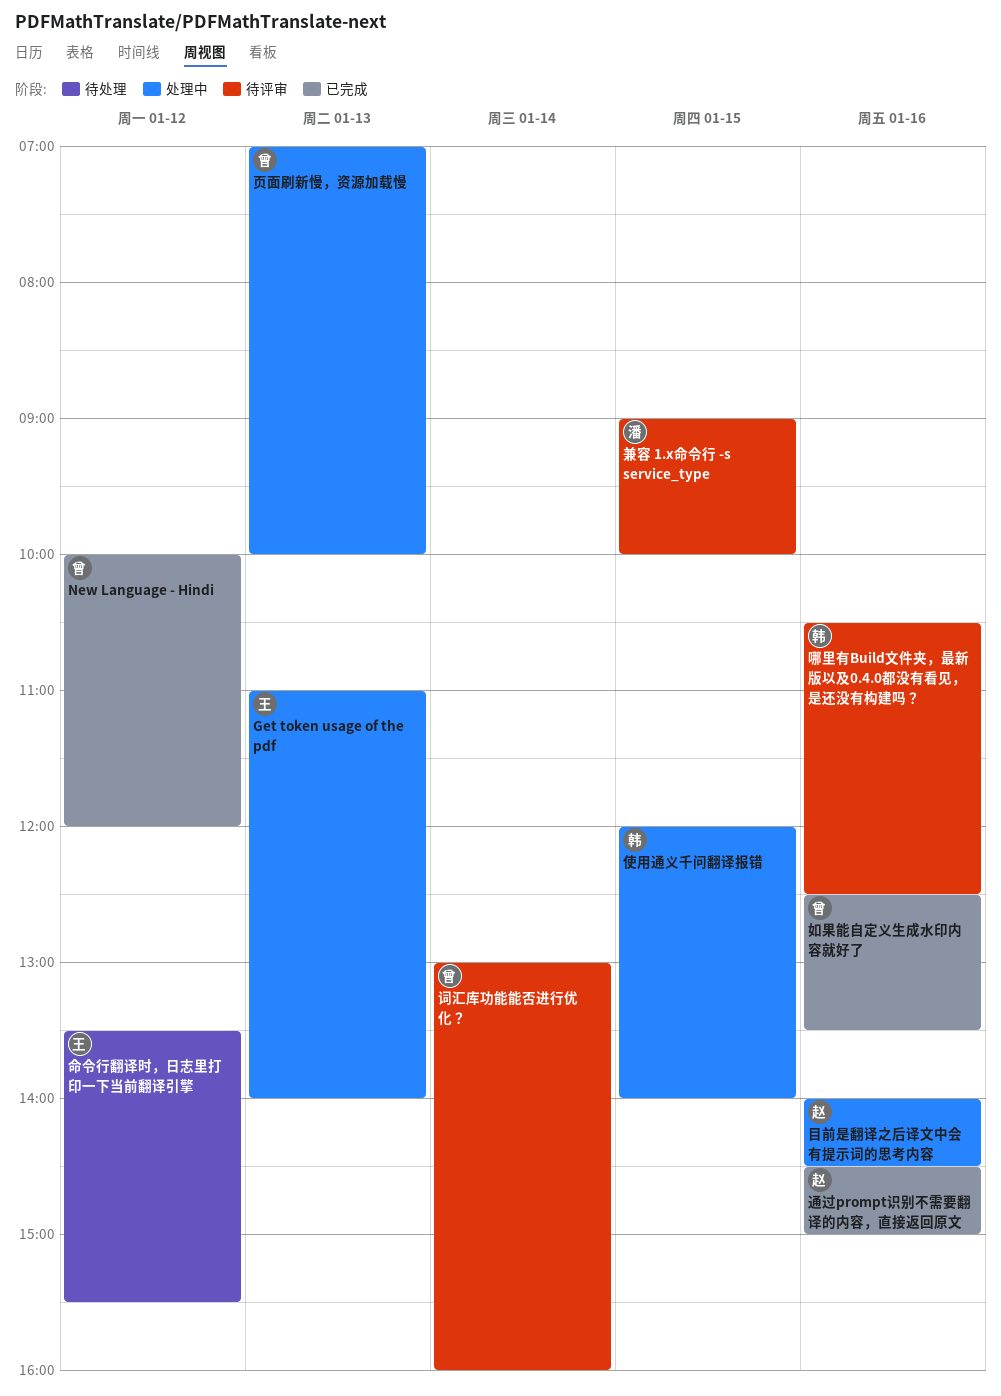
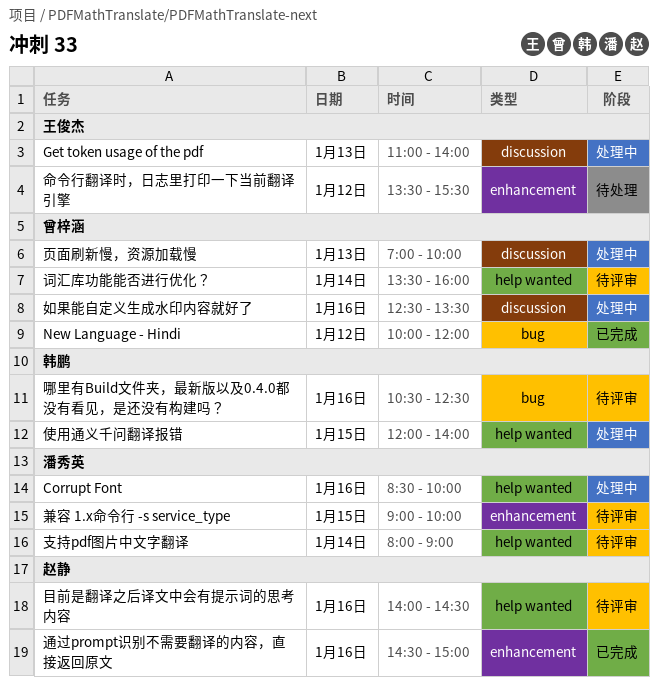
Corrupt Font: none -> present
如果能自定义生成水印内容就好了, status: 已完成 -> 处理中
支持pdf图片中文字翻译: none -> present
目前是翻译之后译文中会有提示词的思考内容, status: 处理中 -> 待评审
词汇库功能能否进行优化？, begins: 13:00 -> 13:30

